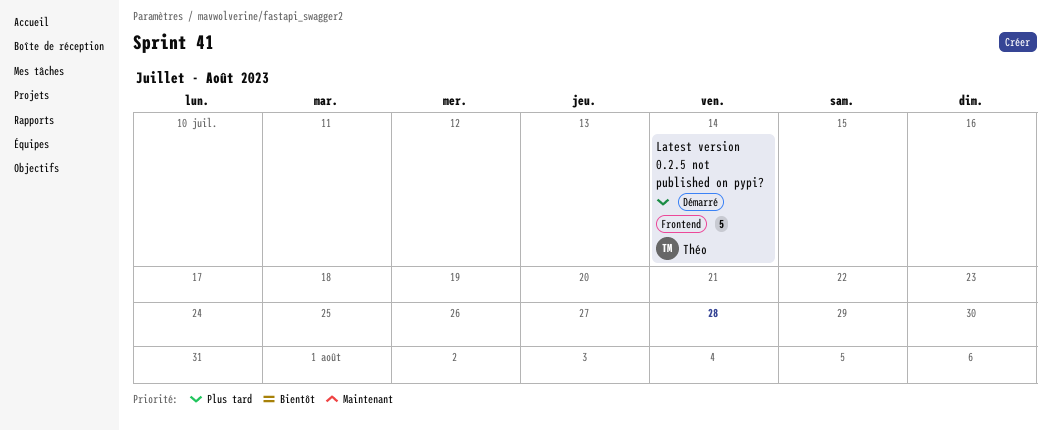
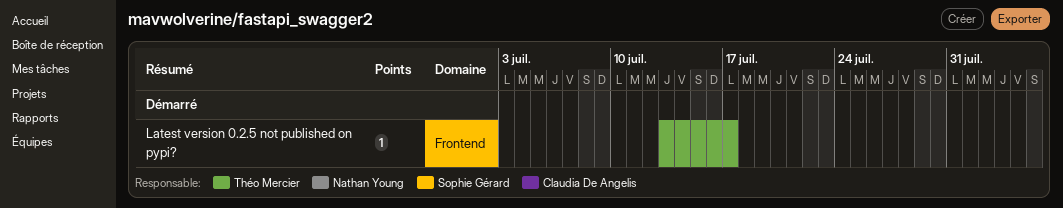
Latest version 0.2.5 not published on pypi?, estimate: 5 -> 1
Latest version 0.2.5 not published on pypi?, due: Jul 14 -> Jul 17

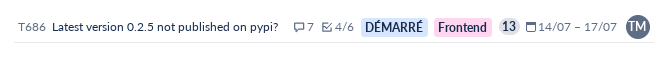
Latest version 0.2.5 not published on pypi?, estimate: 1 -> 13
Latest version 0.2.5 not published on pypi?, start: Jul 13 -> Jul 14

